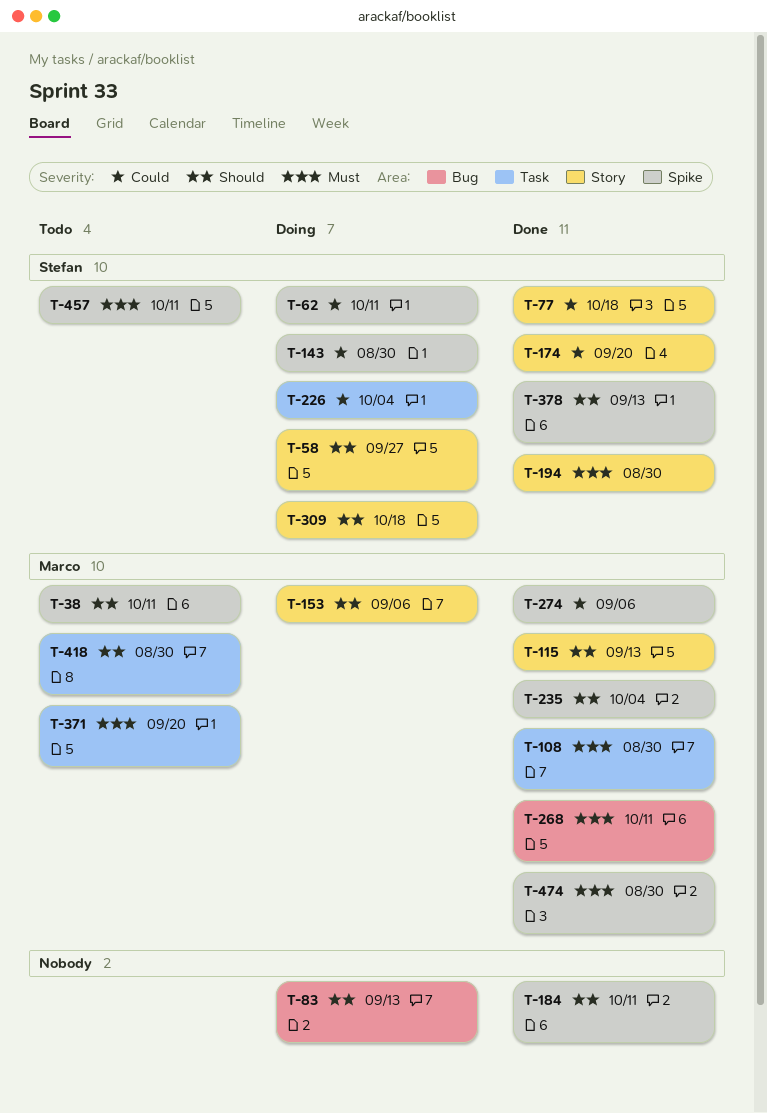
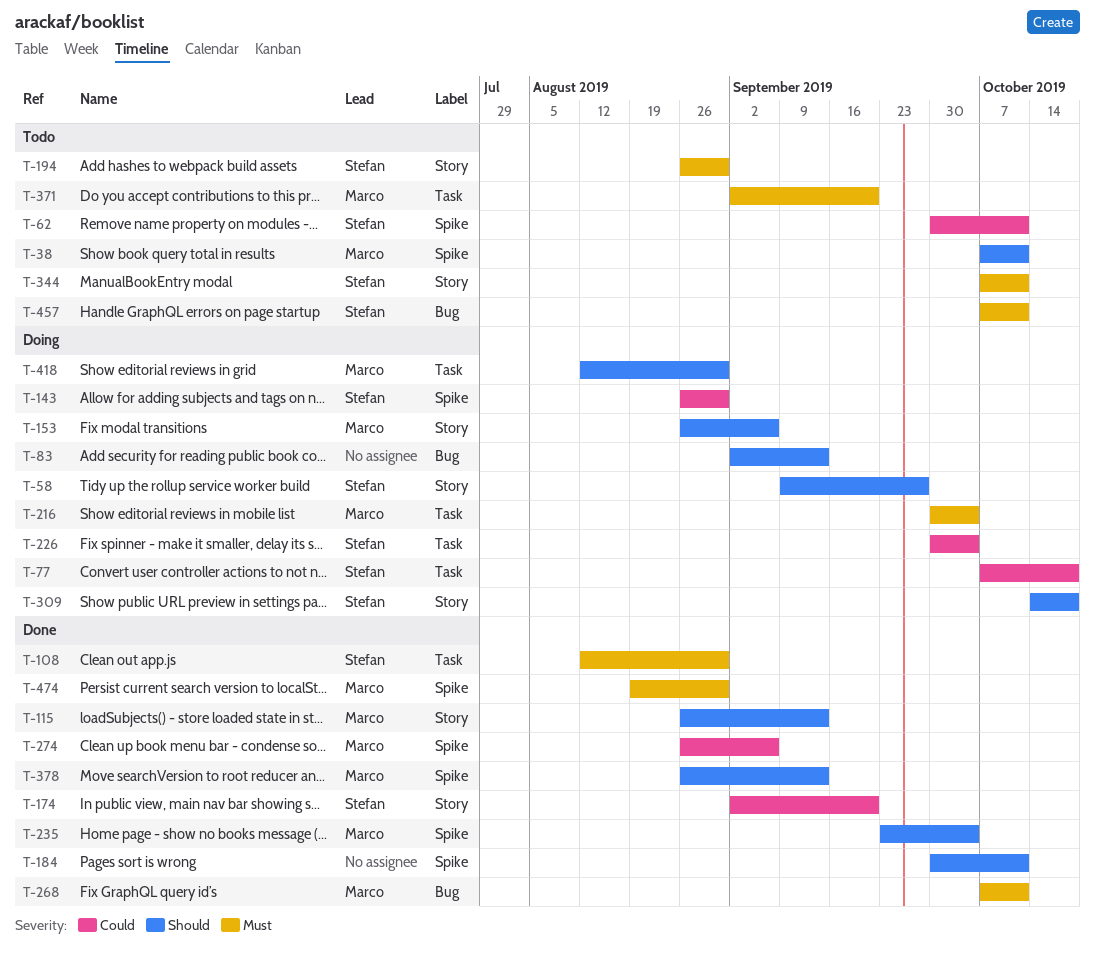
T-62, status: Doing -> Todo
T-77, status: Done -> Doing
T-77, label: Story -> Task
T-108, owner: Marco -> Stefan
T-194, status: Done -> Todo
T-216: none -> present
T-344: none -> present
T-378, owner: Stefan -> Marco
T-418, status: Todo -> Doing
T-457, label: Spike -> Bug

